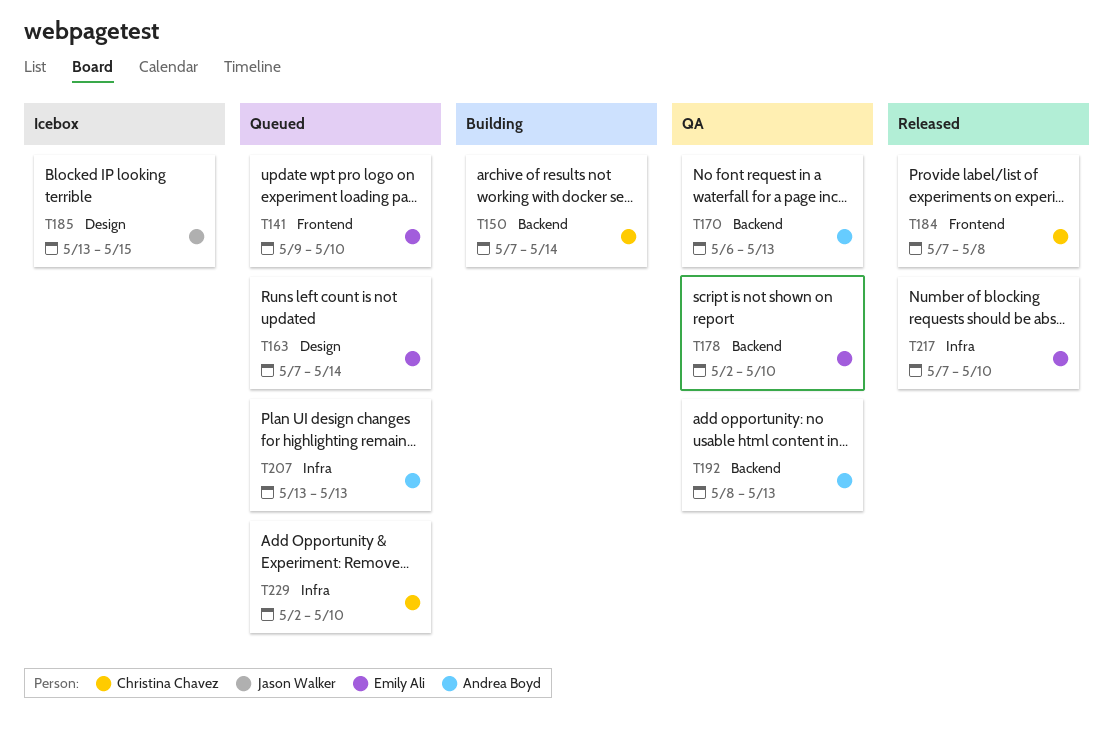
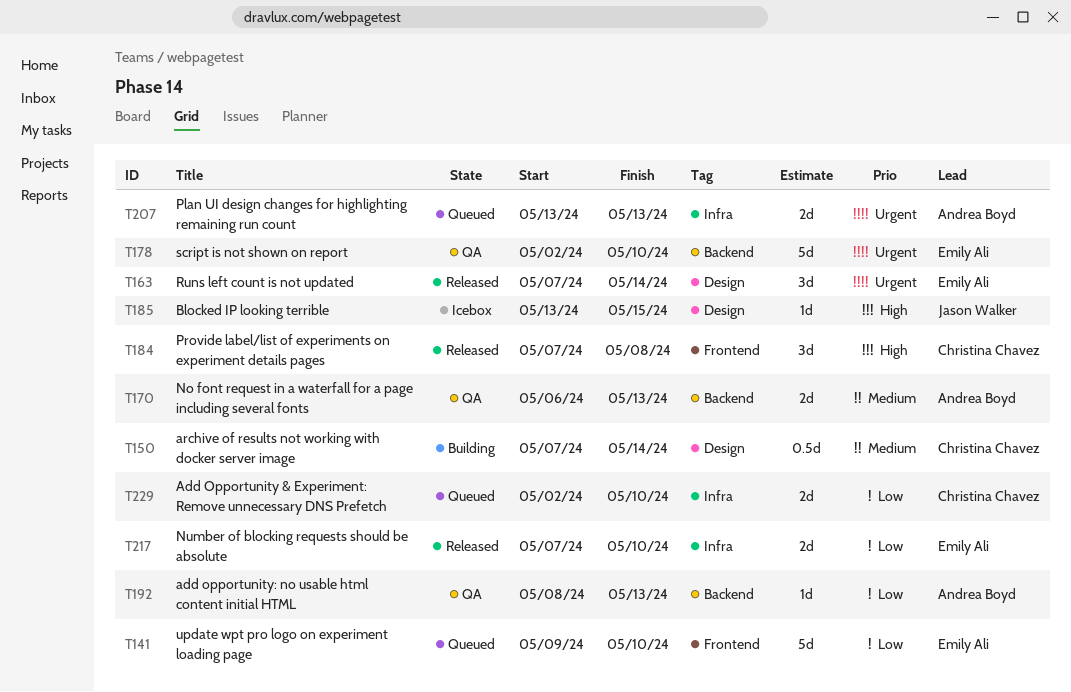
T150, label: Backend -> Design
T163, status: Queued -> Released

